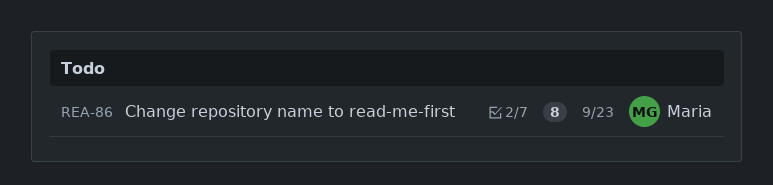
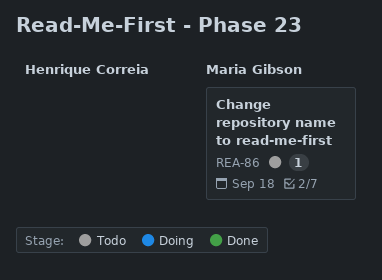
REA-86, estimate: 8 -> 1
REA-86, due: Sep 23 -> Sep 18

